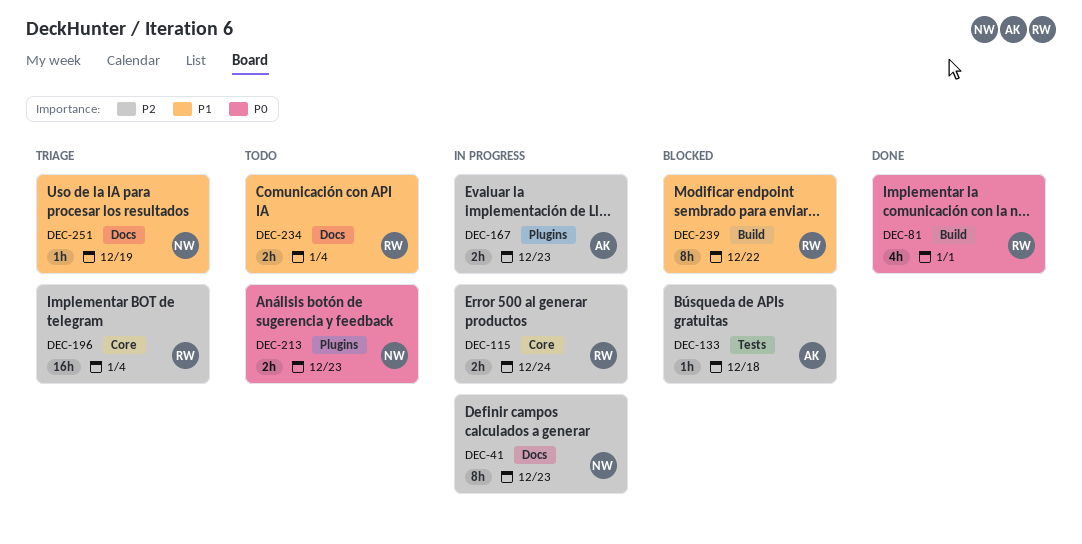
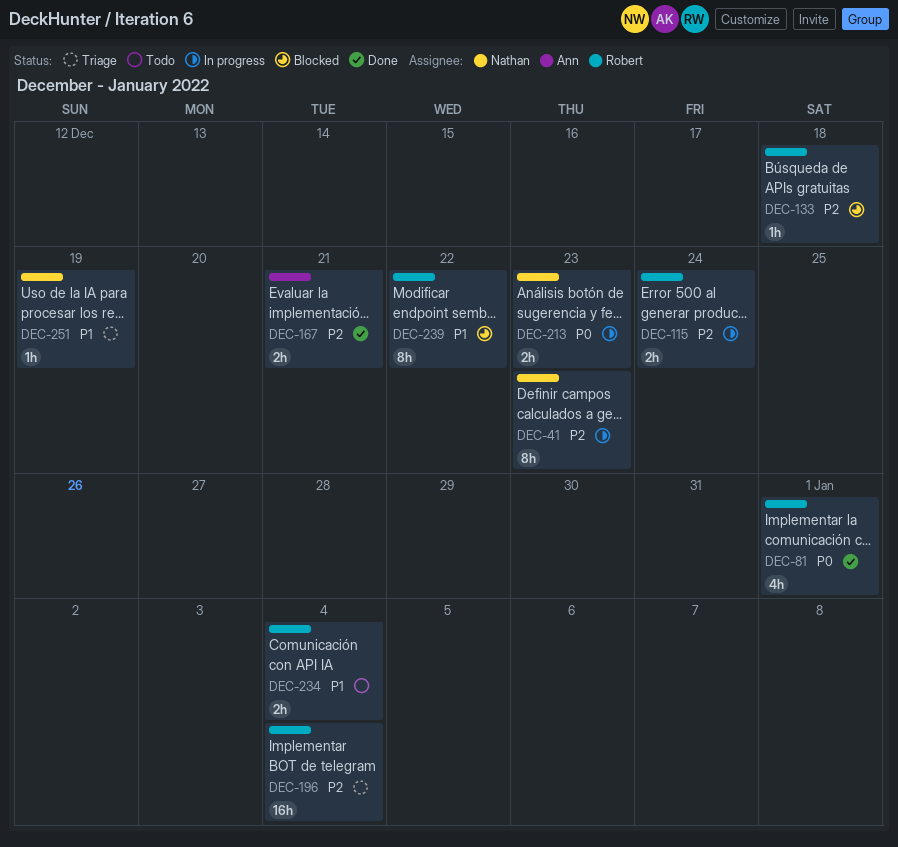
DEC-133, owner: Ann -> Robert
DEC-167, status: In progress -> Done
DEC-167, due: Dec 23 -> Dec 21
DEC-213, status: Todo -> In progress

